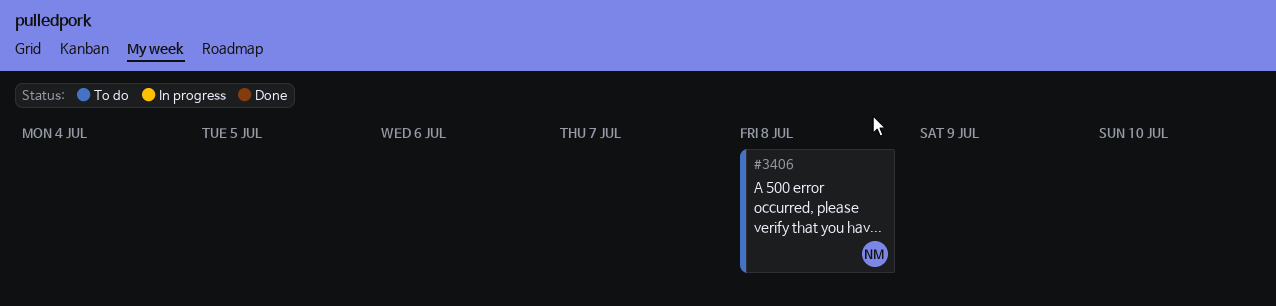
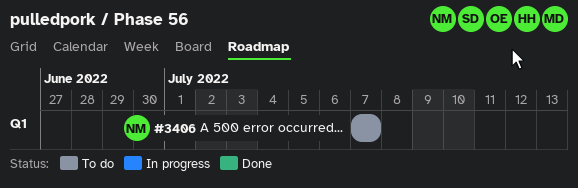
#3406, due: Jul 8 -> Jul 7

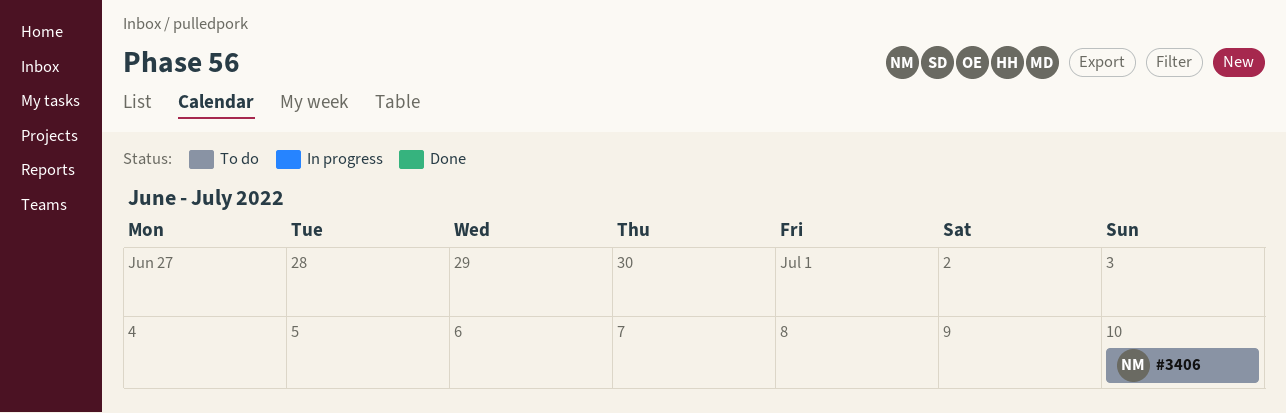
#3406, start: Jul 7 -> Jul 10
#3406, due: Jul 7 -> Jul 10

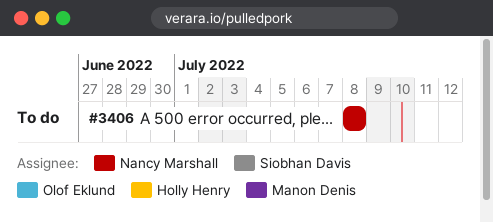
#3406, start: Jul 10 -> Jul 8
#3406, due: Jul 10 -> Jul 8

